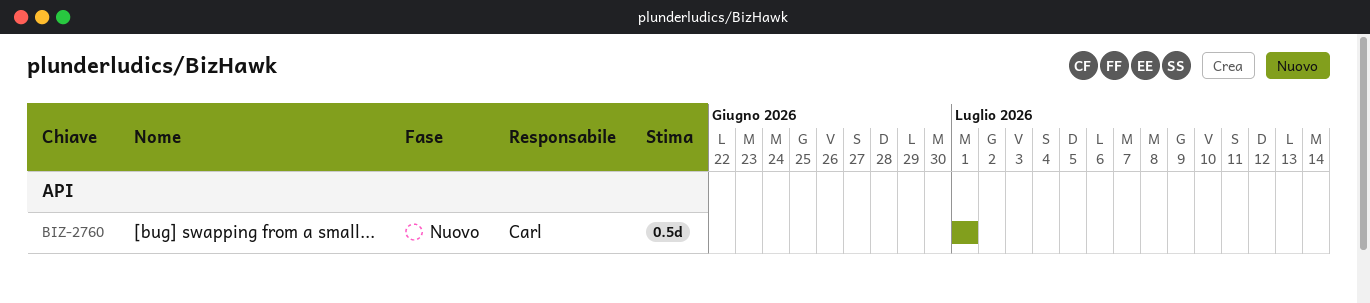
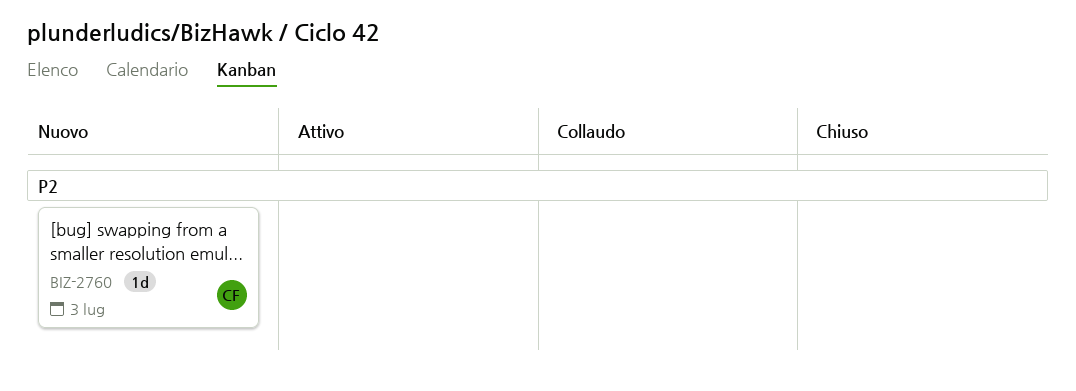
BIZ-2760, estimate: 0.5d -> 1d
BIZ-2760, due: Jul 1 -> Jul 3

